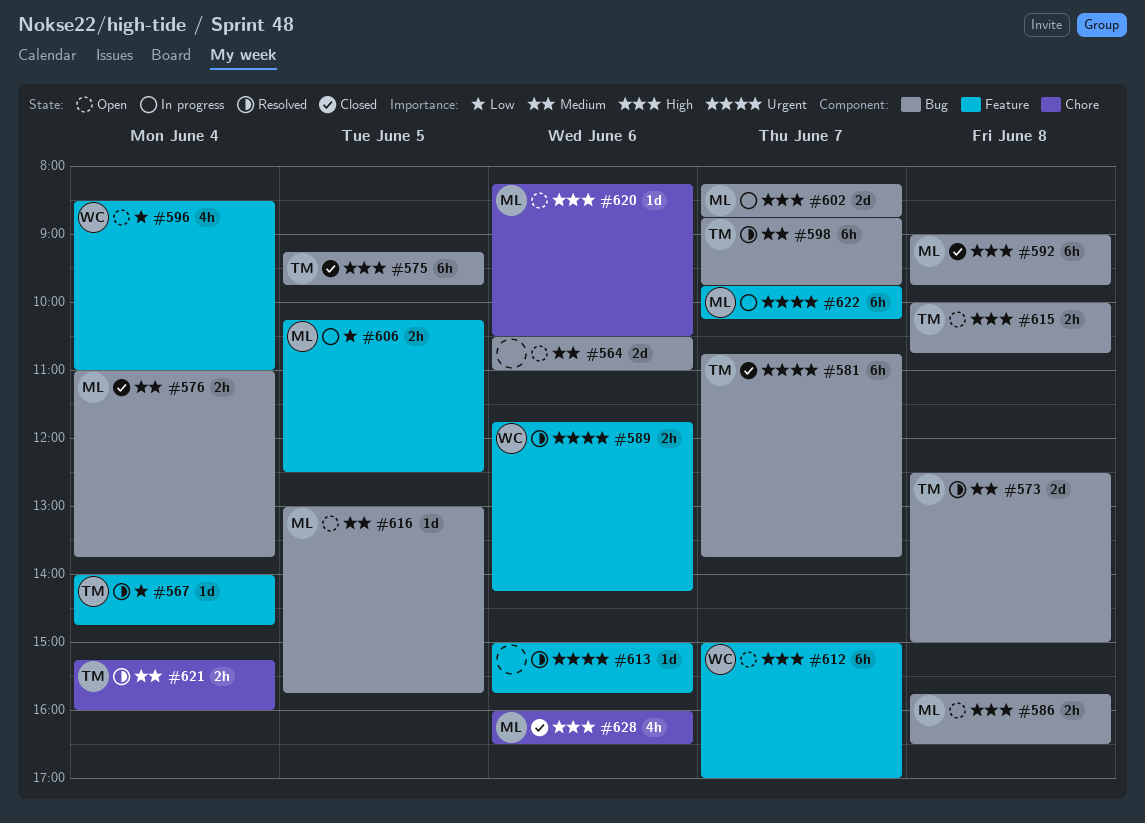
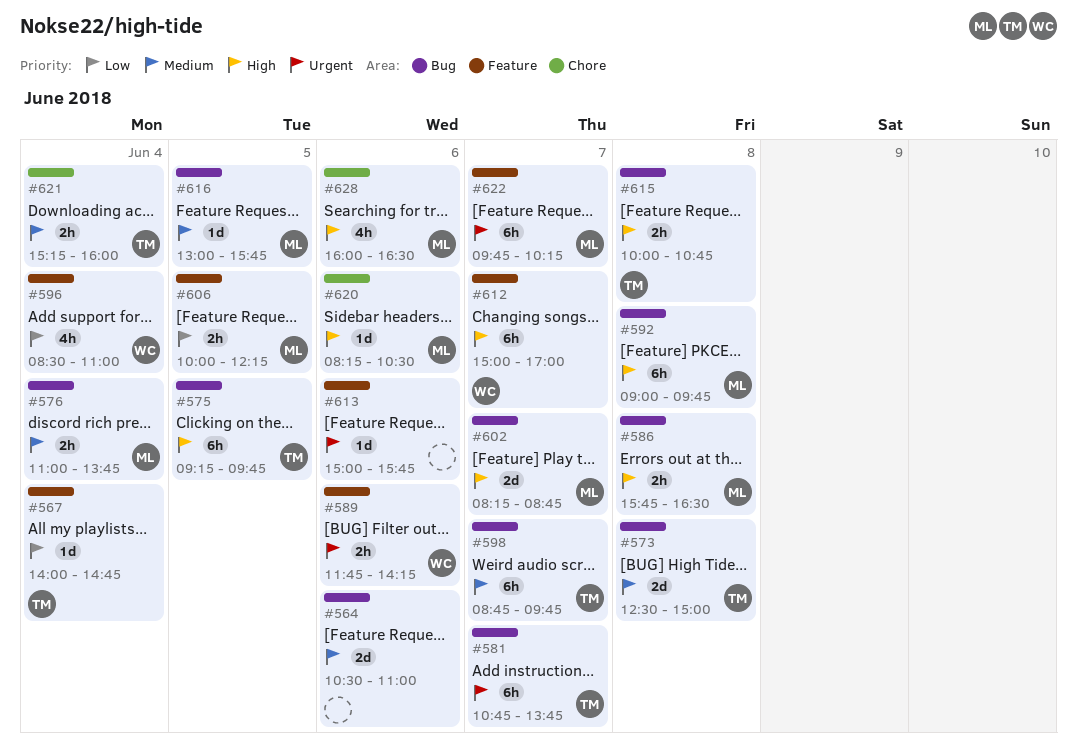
#606, begins: 10:15 -> 10:00
#606, ends: 12:30 -> 12:15

